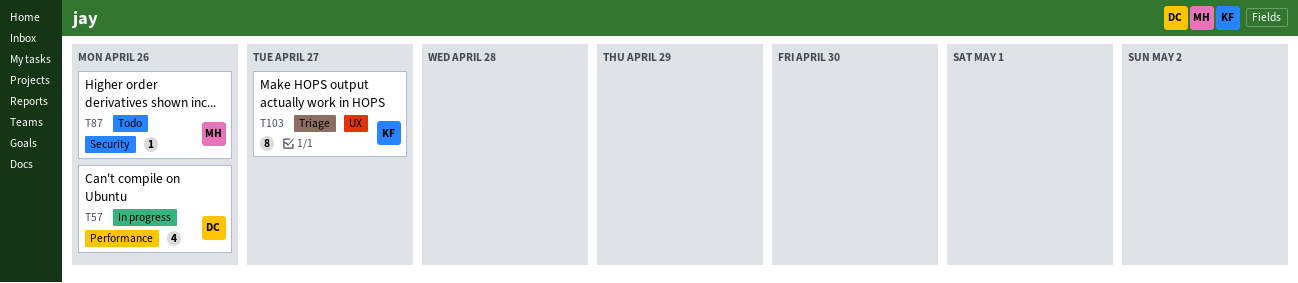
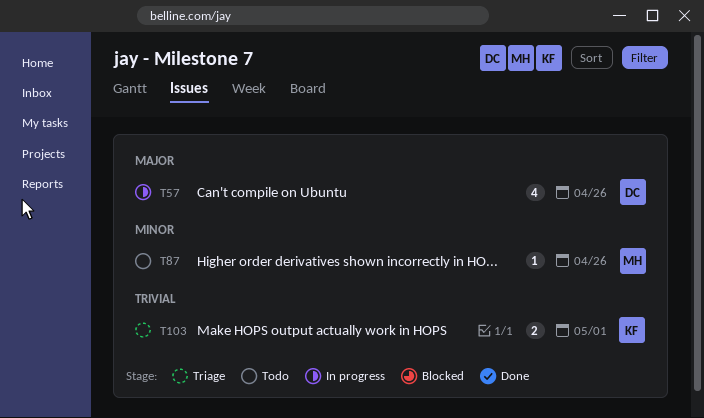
T103, estimate: 8 -> 2
T103, due: Apr 27 -> May 1

